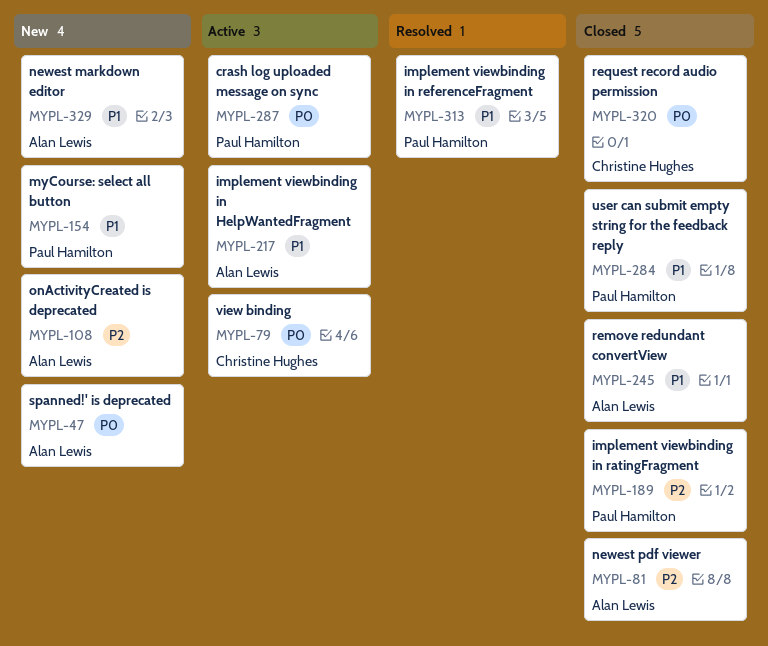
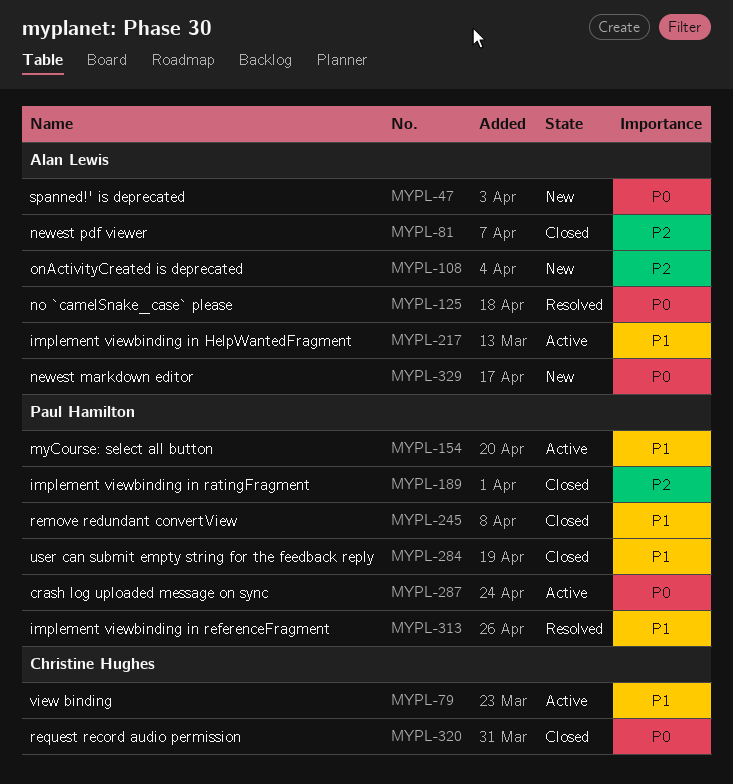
MYPL-79, priority: P0 -> P1
MYPL-125: none -> present
MYPL-154, status: New -> Active
MYPL-245, owner: Alan Lewis -> Paul Hamilton
MYPL-329, priority: P1 -> P0

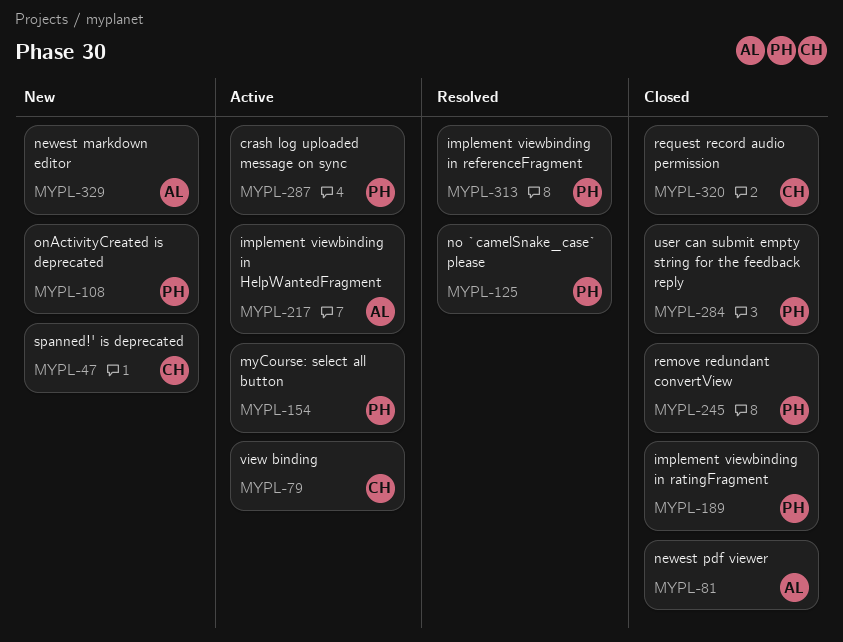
MYPL-47, owner: Alan Lewis -> Christine Hughes
MYPL-108, owner: Alan Lewis -> Paul Hamilton
MYPL-125, owner: Alan Lewis -> Paul Hamilton

